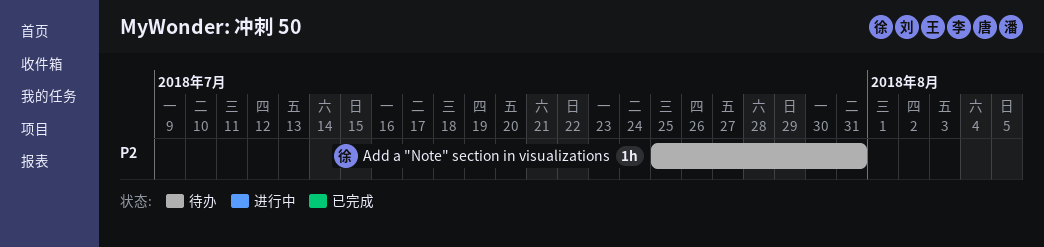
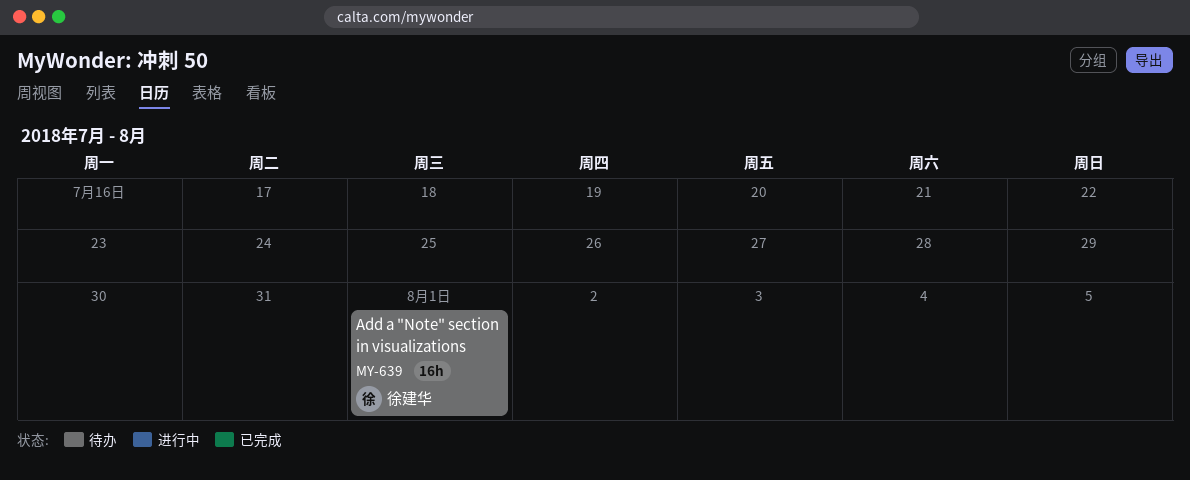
Add a "Note" section in visualizations, estimate: 1h -> 16h
Add a "Note" section in visualizations, due: Jul 31 -> Aug 1

